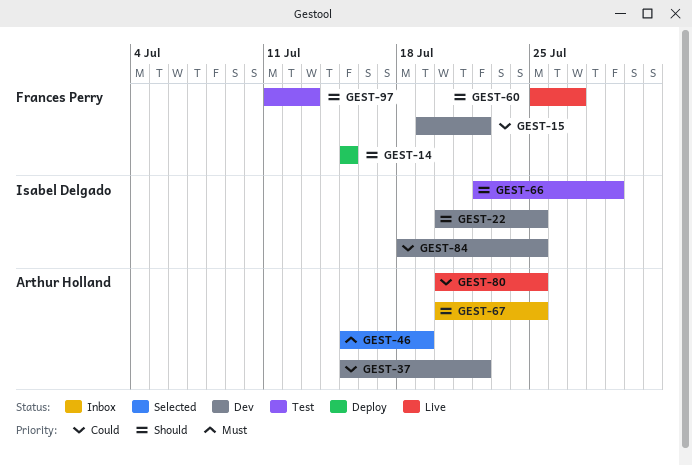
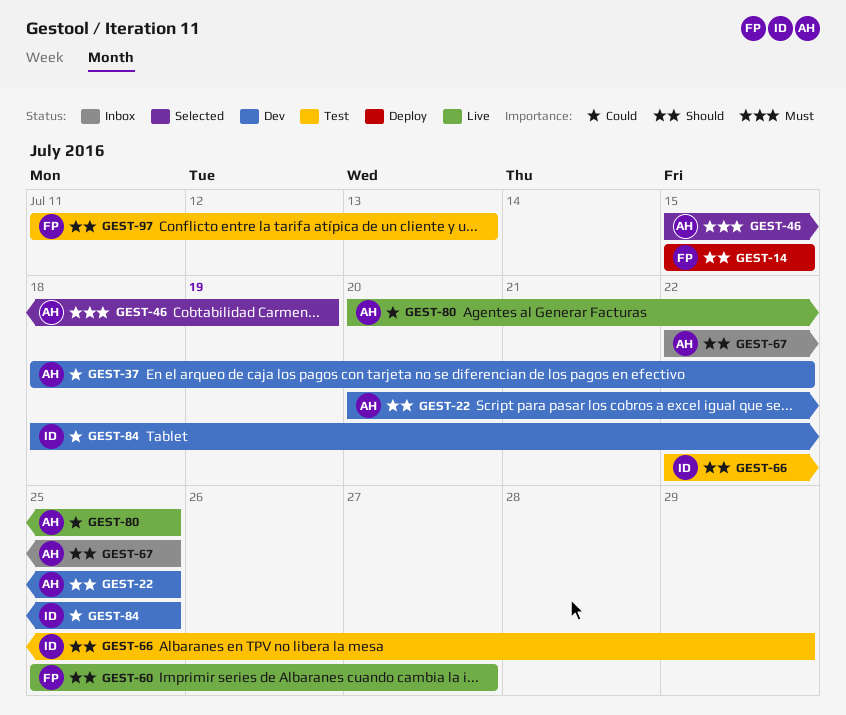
GEST-15: present -> none
GEST-22, owner: Isabel Delgado -> Arthur Holland
GEST-37, start: Jul 15 -> Jul 18
GEST-67, start: Jul 20 -> Jul 22

